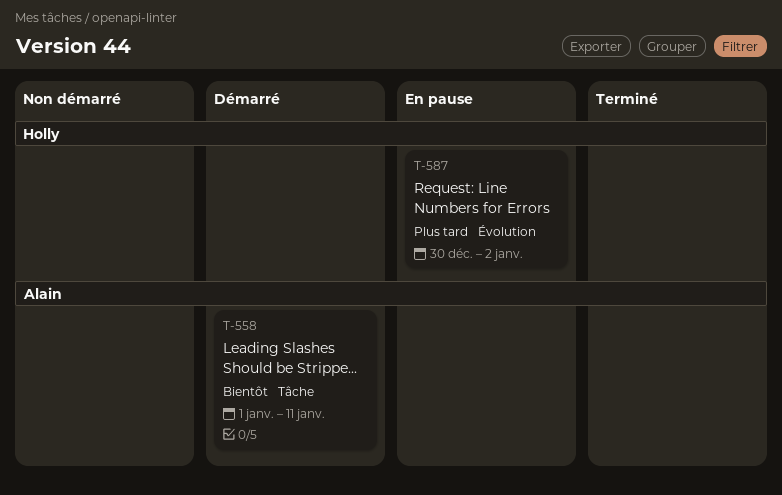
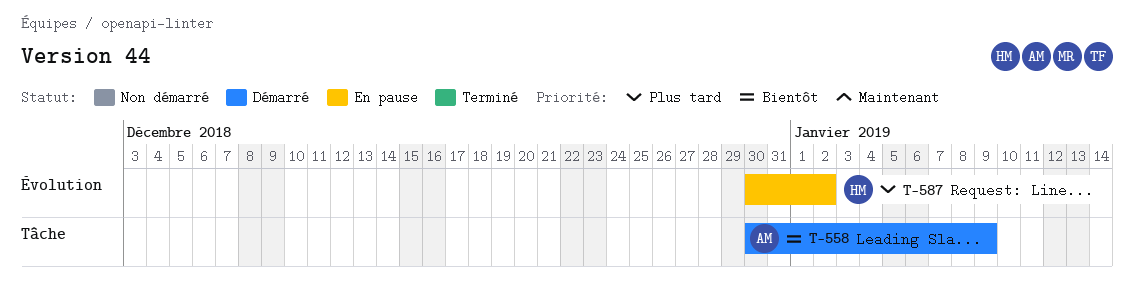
T-558, start: Jan 1 -> Dec 30
T-558, due: Jan 11 -> Jan 9

